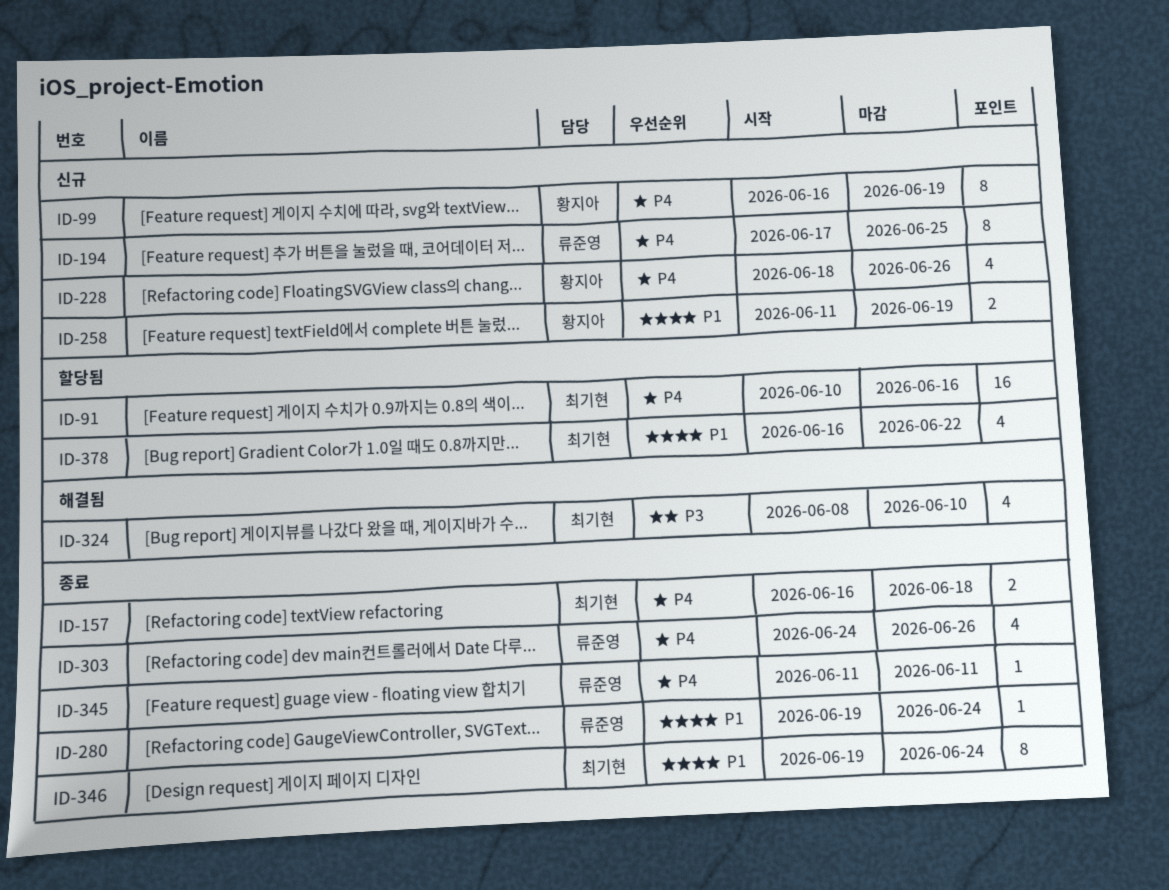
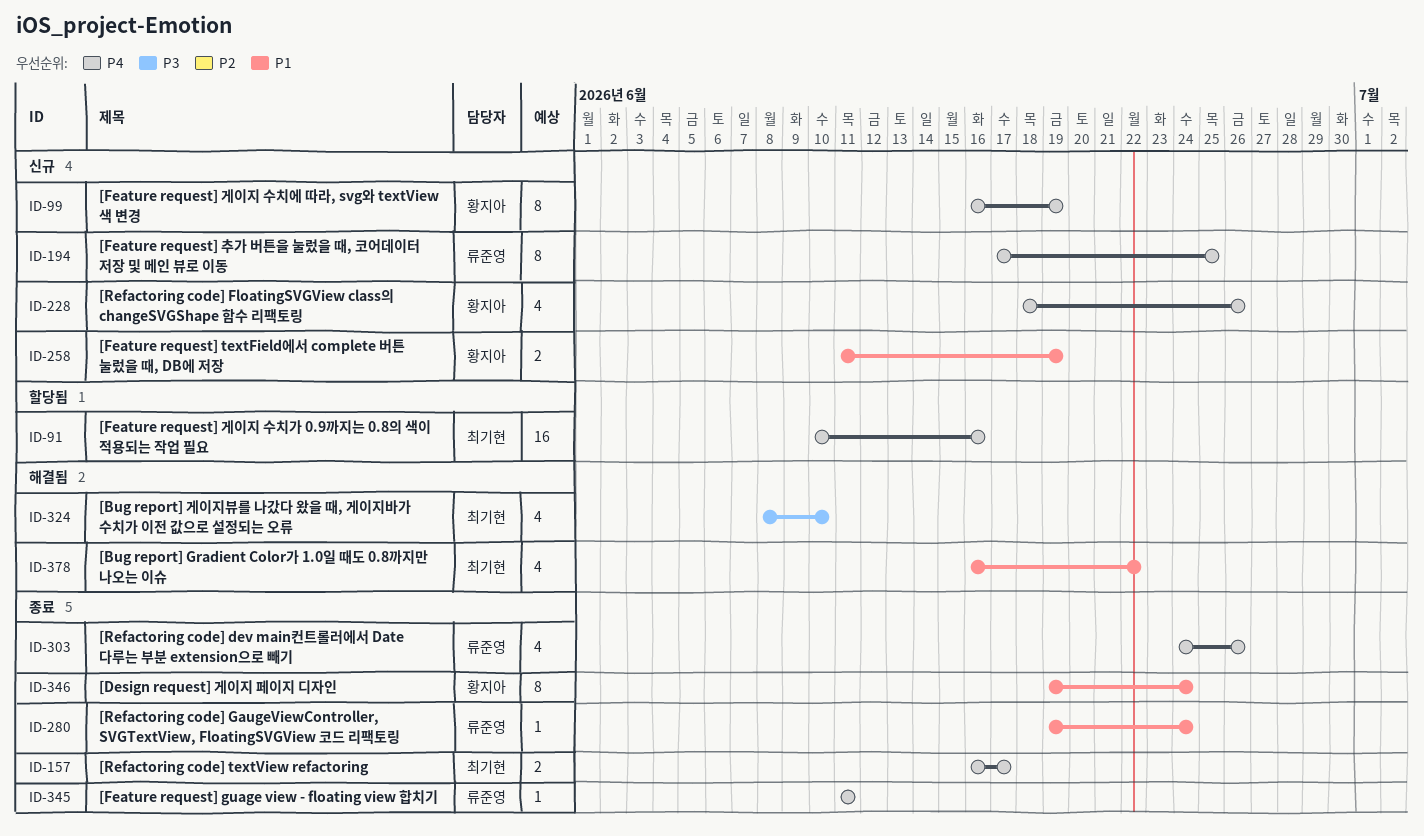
ID-157, due: Jun 18 -> Jun 17
ID-346, owner: 최기현 -> 황지아
ID-378, status: 할당됨 -> 해결됨

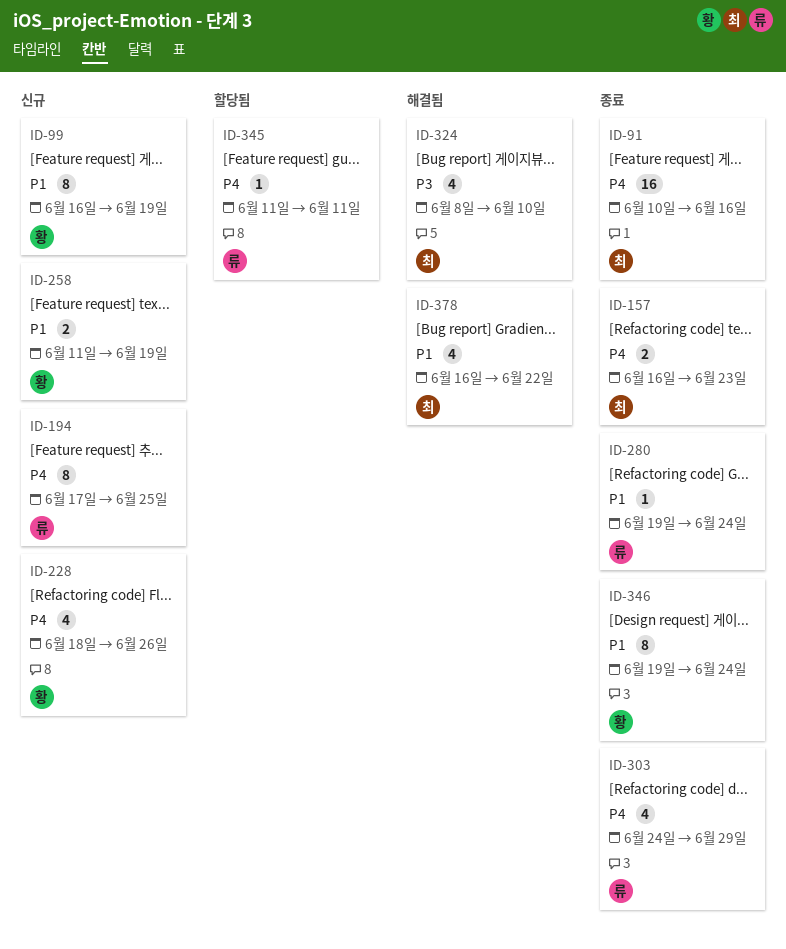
ID-91, status: 할당됨 -> 종료
ID-99, priority: P4 -> P1
ID-157, due: Jun 17 -> Jun 23
ID-303, due: Jun 26 -> Jun 29
ID-345, status: 종료 -> 할당됨

